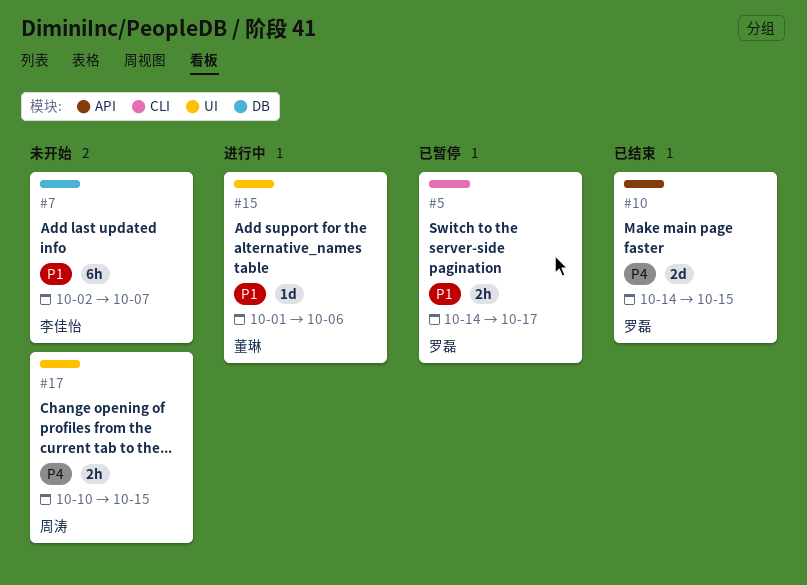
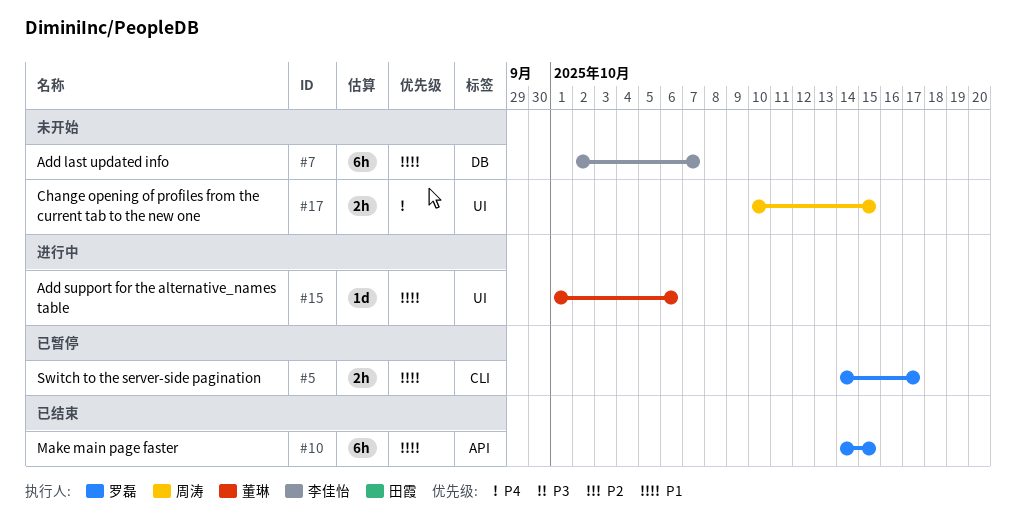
#10, priority: P4 -> P1
#10, estimate: 2d -> 6h

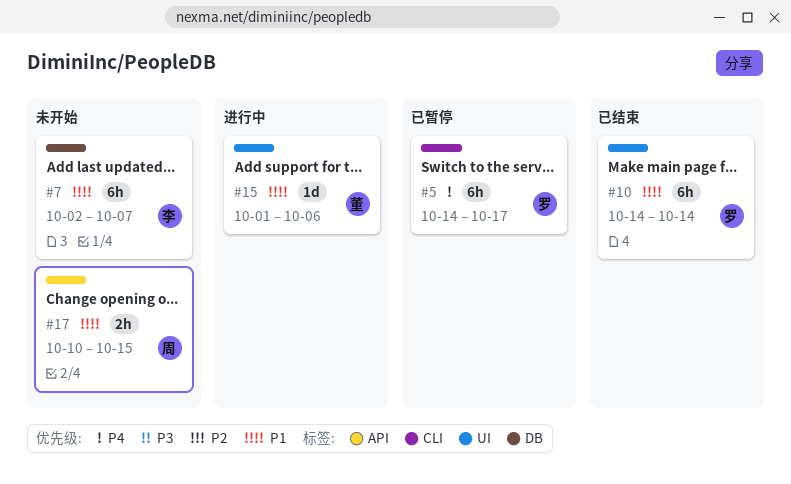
#5, priority: P1 -> P4
#5, estimate: 2h -> 6h
#10, label: API -> UI
#10, due: Oct 15 -> Oct 14
#17, priority: P4 -> P1
#17, label: UI -> API

